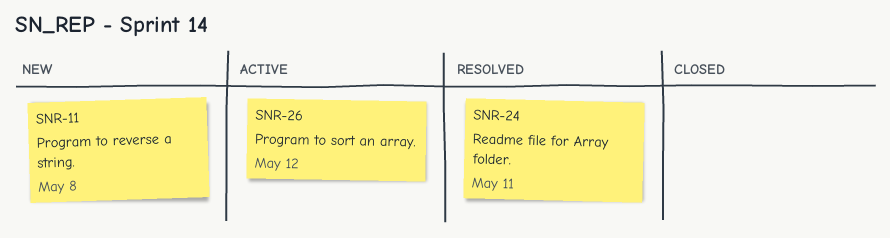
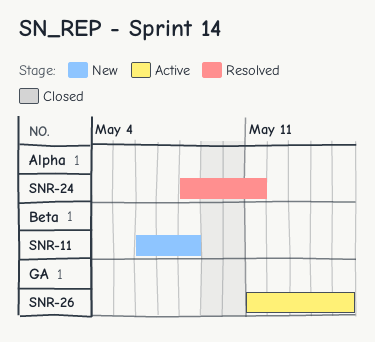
SNR-26, due: May 12 -> May 15

